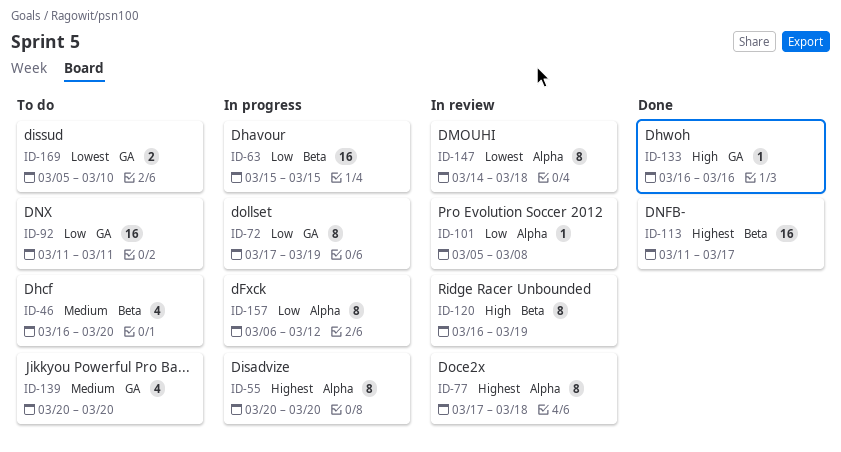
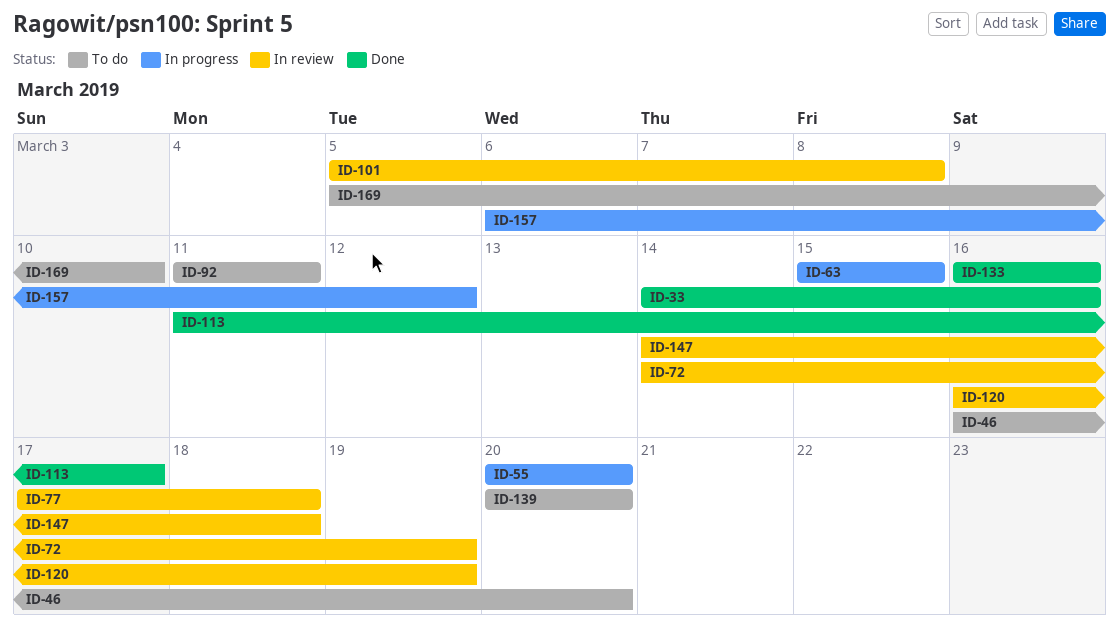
ID-33: none -> present
ID-72, status: In progress -> In review
ID-72, start: Mar 17 -> Mar 14

